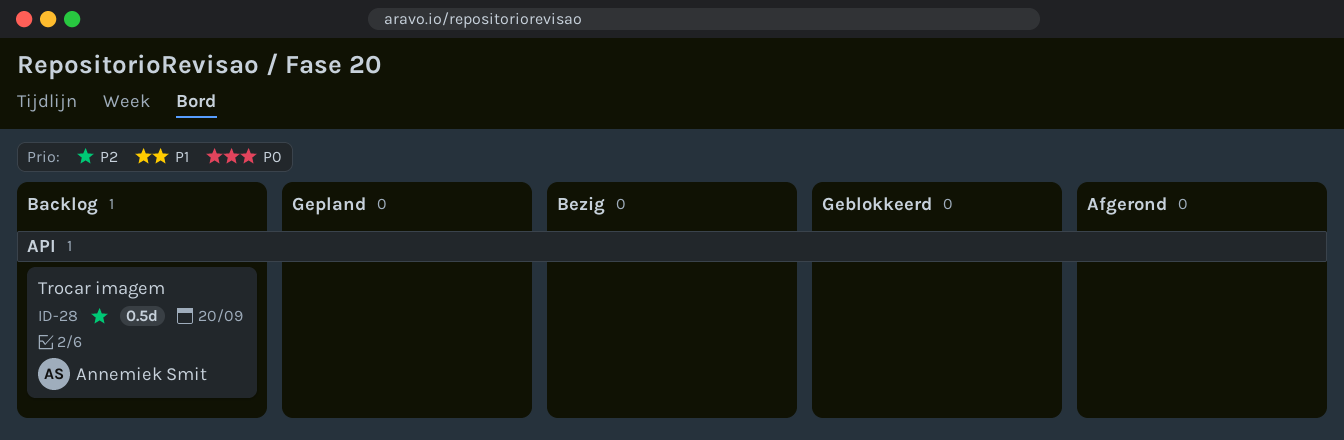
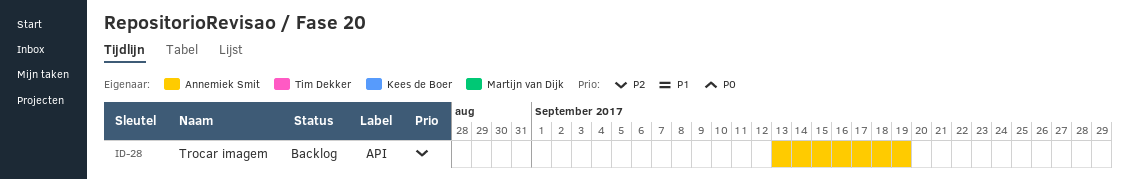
ID-28, due: Sep 20 -> Sep 19

